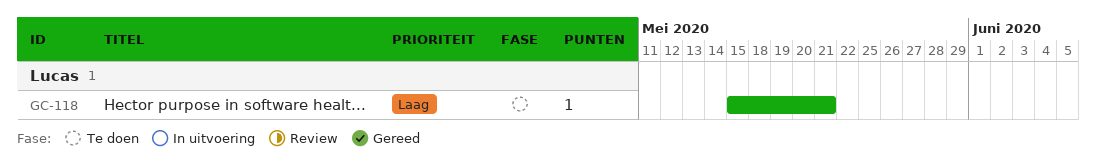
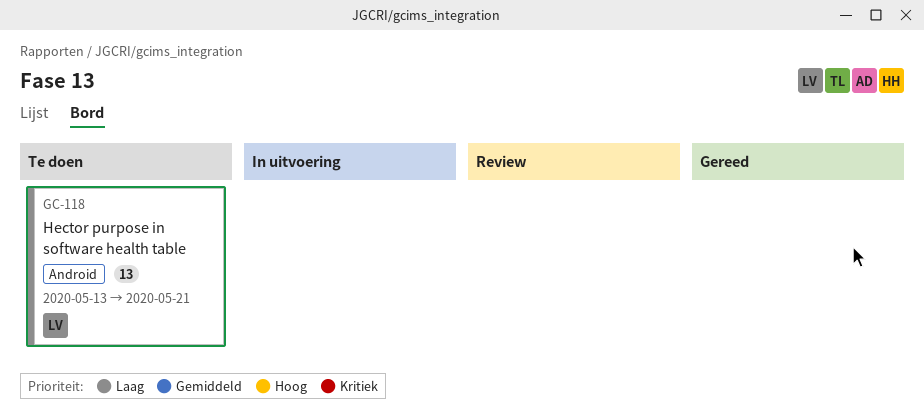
GC-118, estimate: 1 -> 13
GC-118, start: May 15 -> May 13

